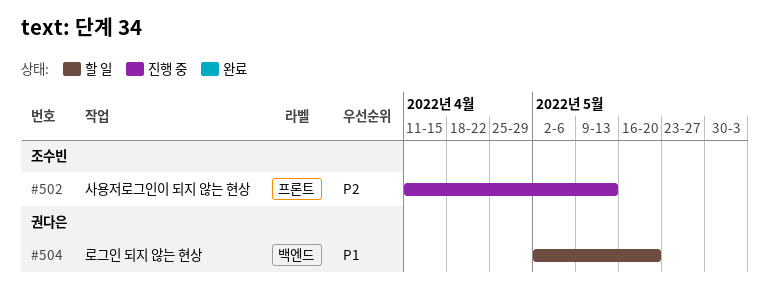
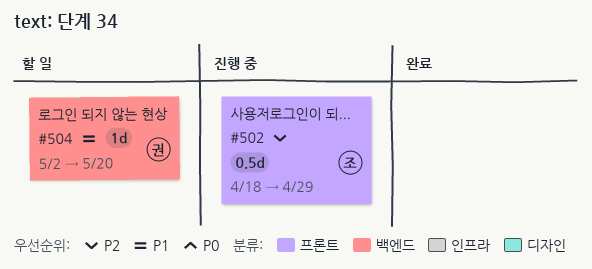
#502, start: Apr 11 -> Apr 18
#502, due: May 13 -> Apr 29

